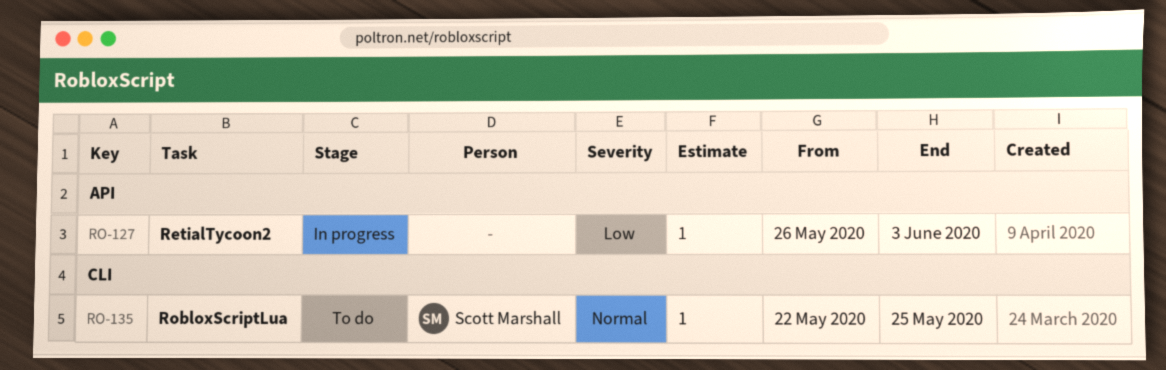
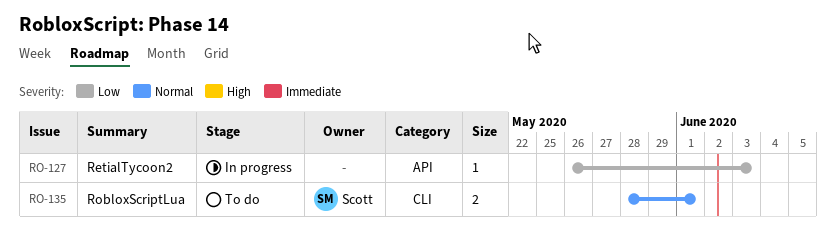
RO-135, estimate: 1 -> 2
RO-135, start: May 22 -> May 28
RO-135, due: May 25 -> Jun 1

